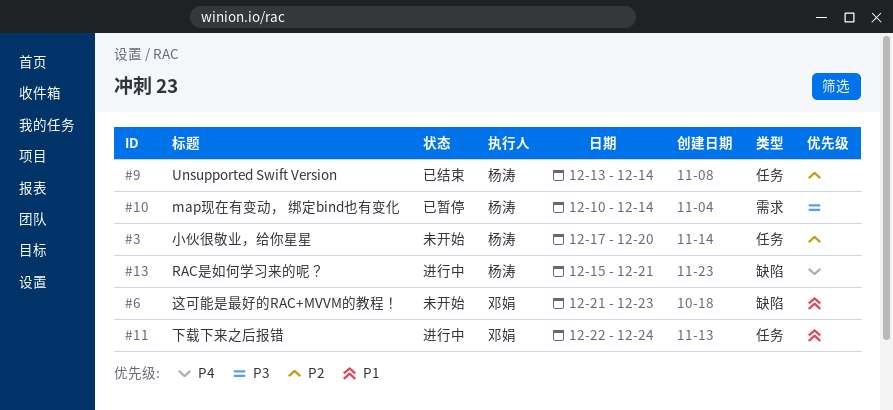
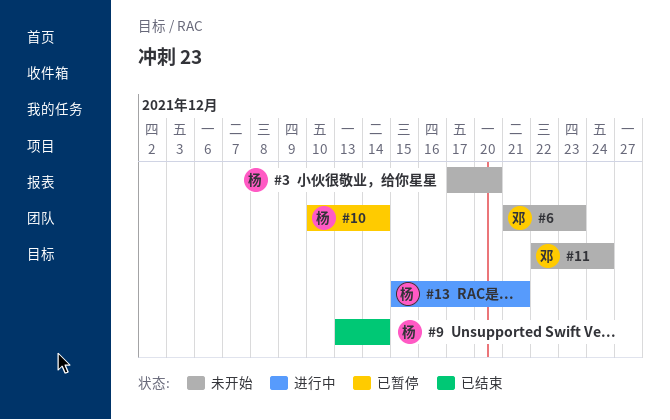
#11, status: 进行中 -> 未开始

